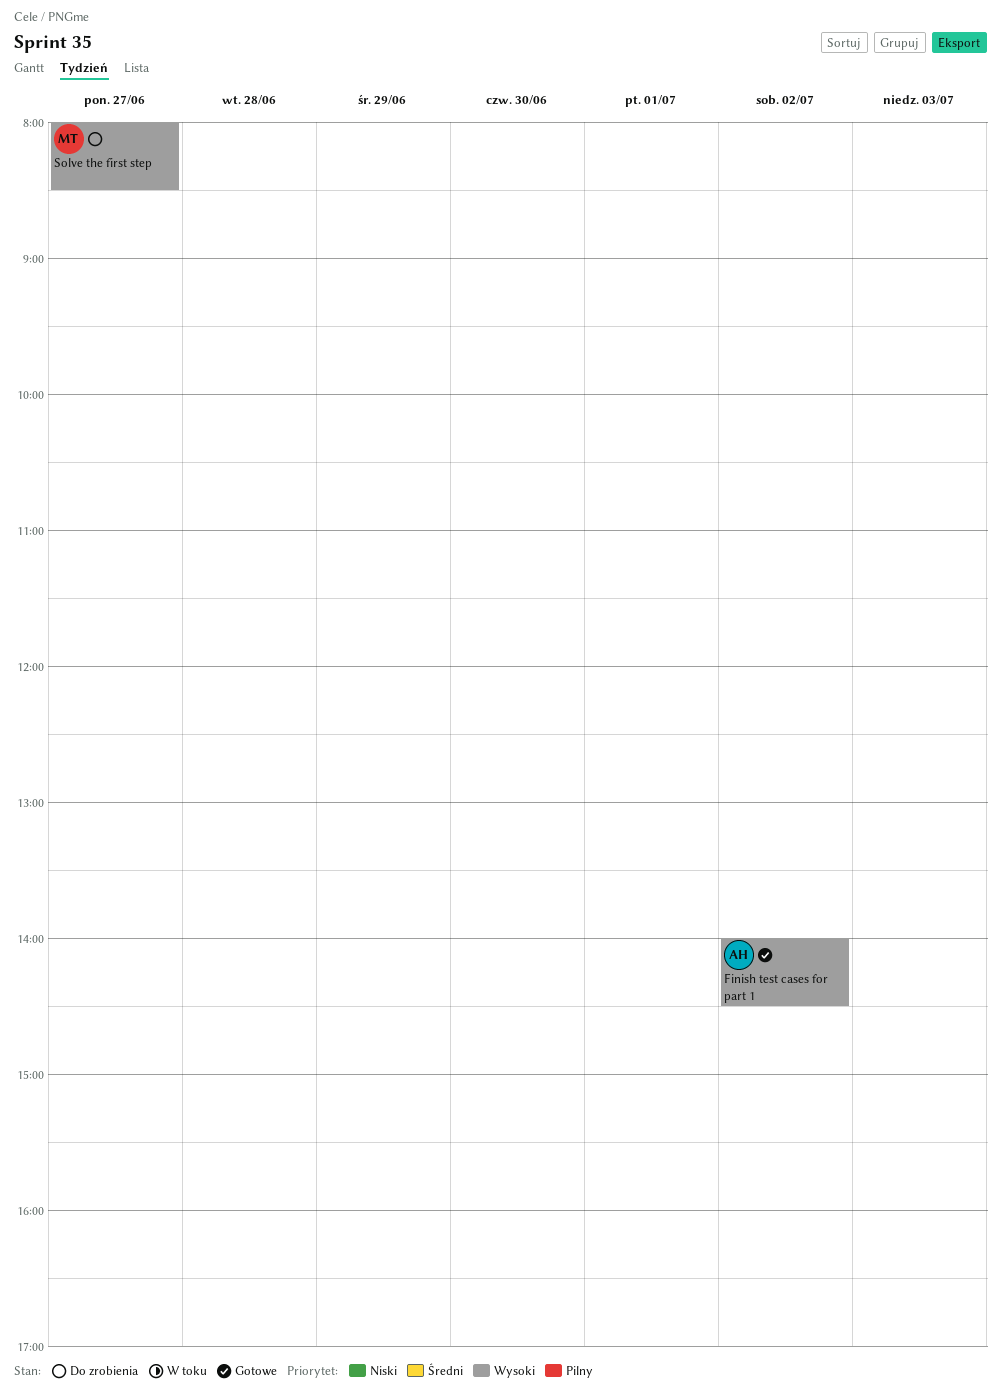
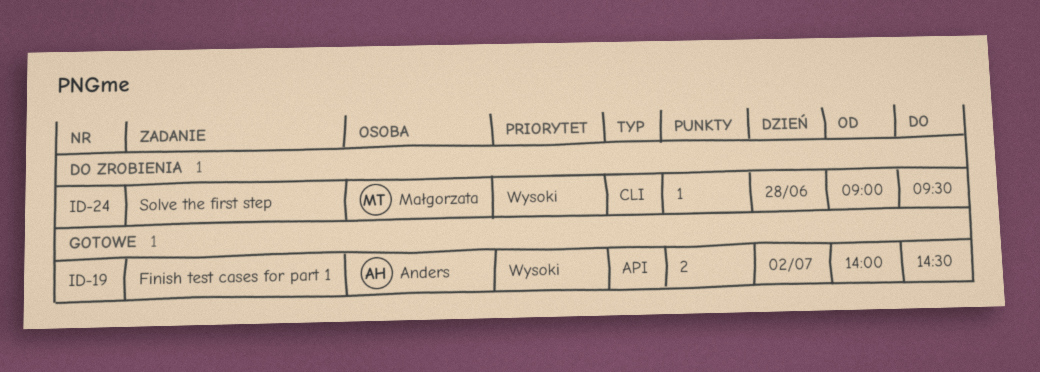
Solve the first step, day: Jun 27 -> Jun 28
Solve the first step, begins: 08:00 -> 09:00
Solve the first step, ends: 08:30 -> 09:30

